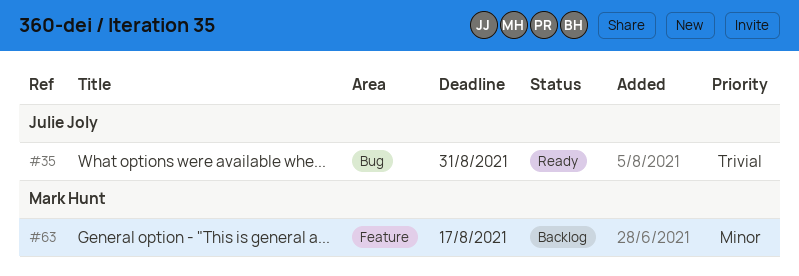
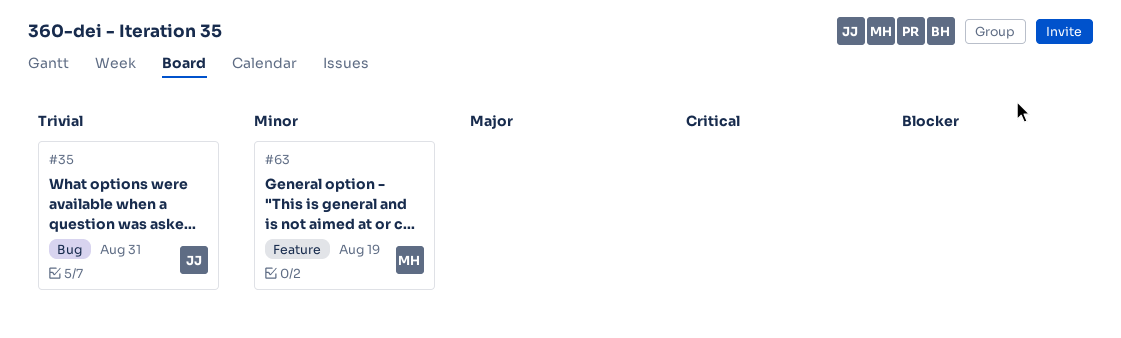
#63, due: Aug 17 -> Aug 19

